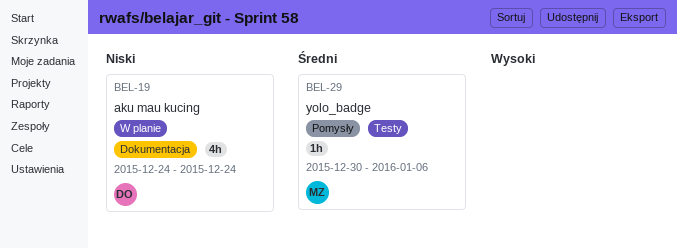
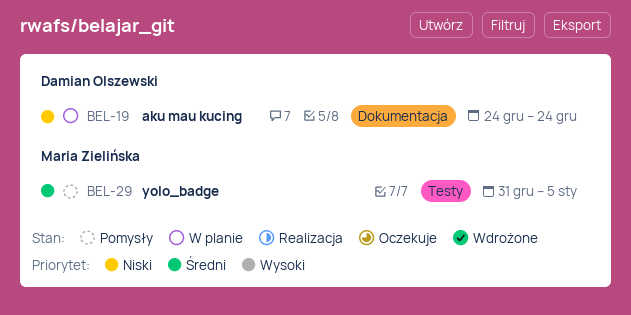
BEL-29, start: Dec 30 -> Dec 31
BEL-29, due: Jan 6 -> Jan 5

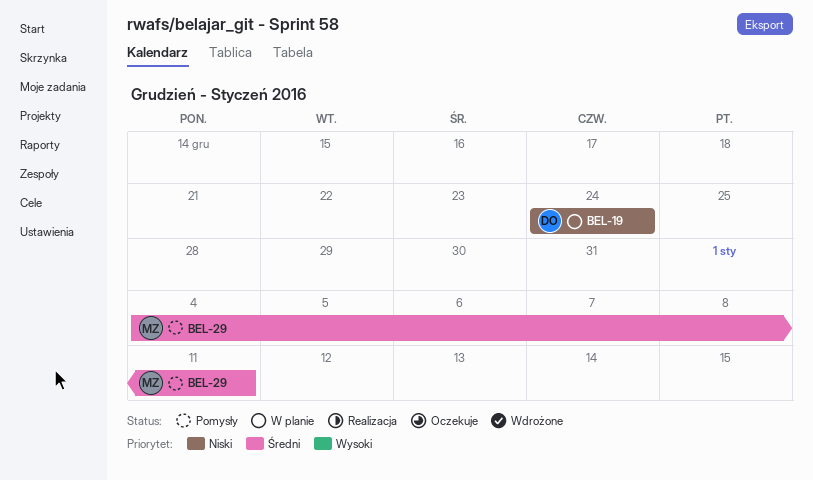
BEL-29, start: Dec 31 -> Jan 4
BEL-29, due: Jan 5 -> Jan 11

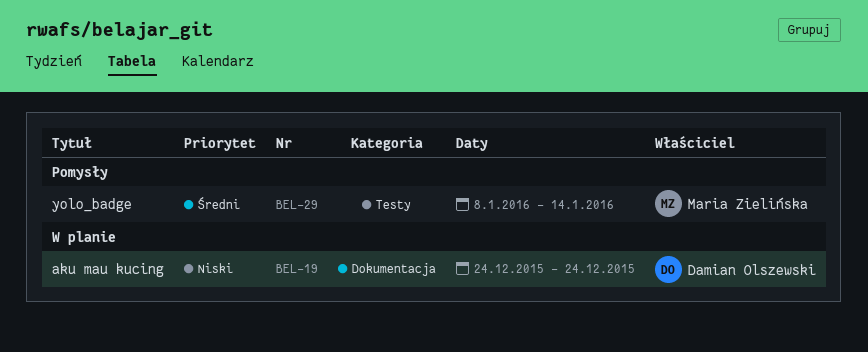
BEL-29, start: Jan 4 -> Jan 8
BEL-29, due: Jan 11 -> Jan 14

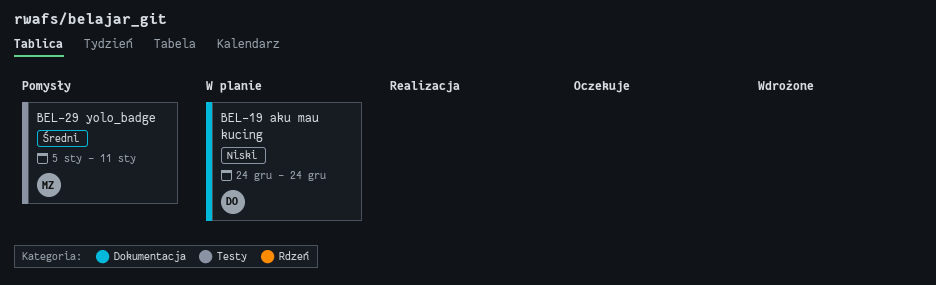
BEL-29, start: Jan 8 -> Jan 5
BEL-29, due: Jan 14 -> Jan 11

